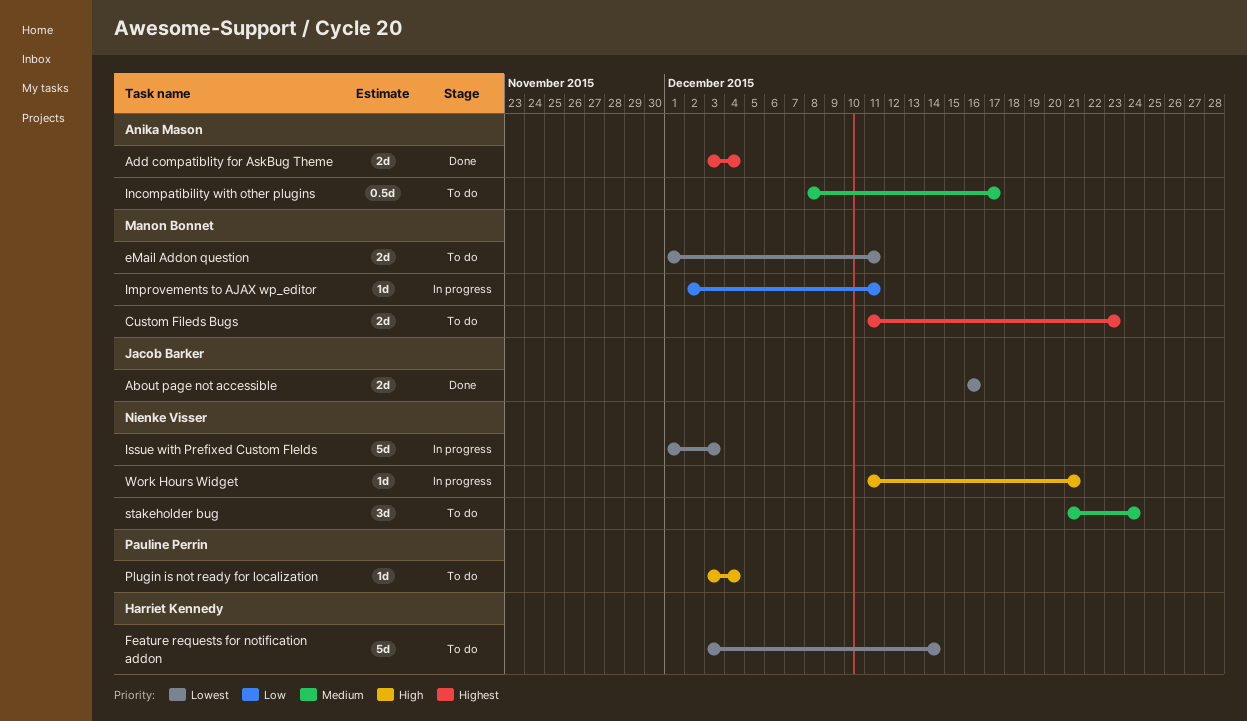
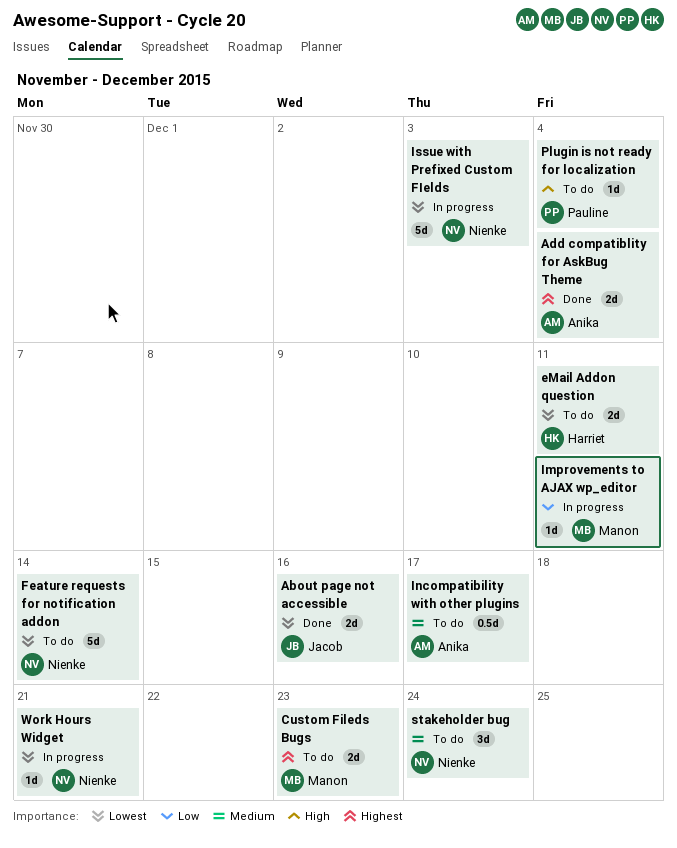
eMail Addon question, owner: Manon Bonnet -> Harriet Kennedy
Feature requests for notification addon, owner: Harriet Kennedy -> Nienke Visser
Work Hours Widget, priority: High -> Lowest

